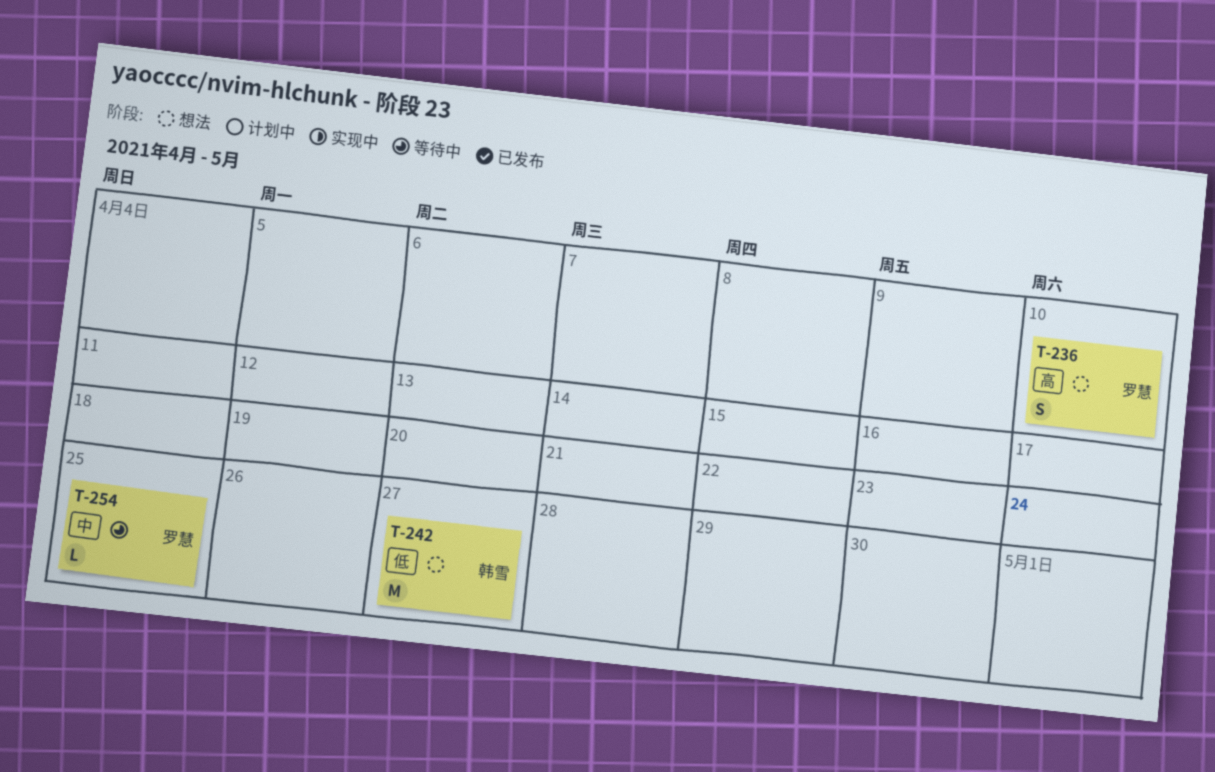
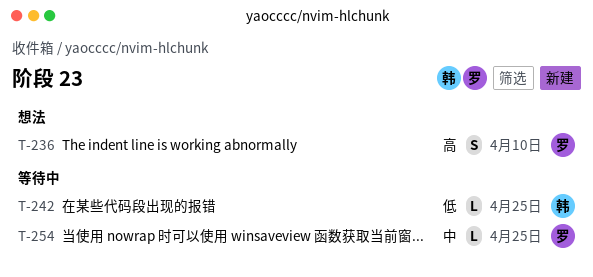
T-242, status: 想法 -> 等待中
T-242, estimate: M -> L
T-242, due: Apr 27 -> Apr 25

